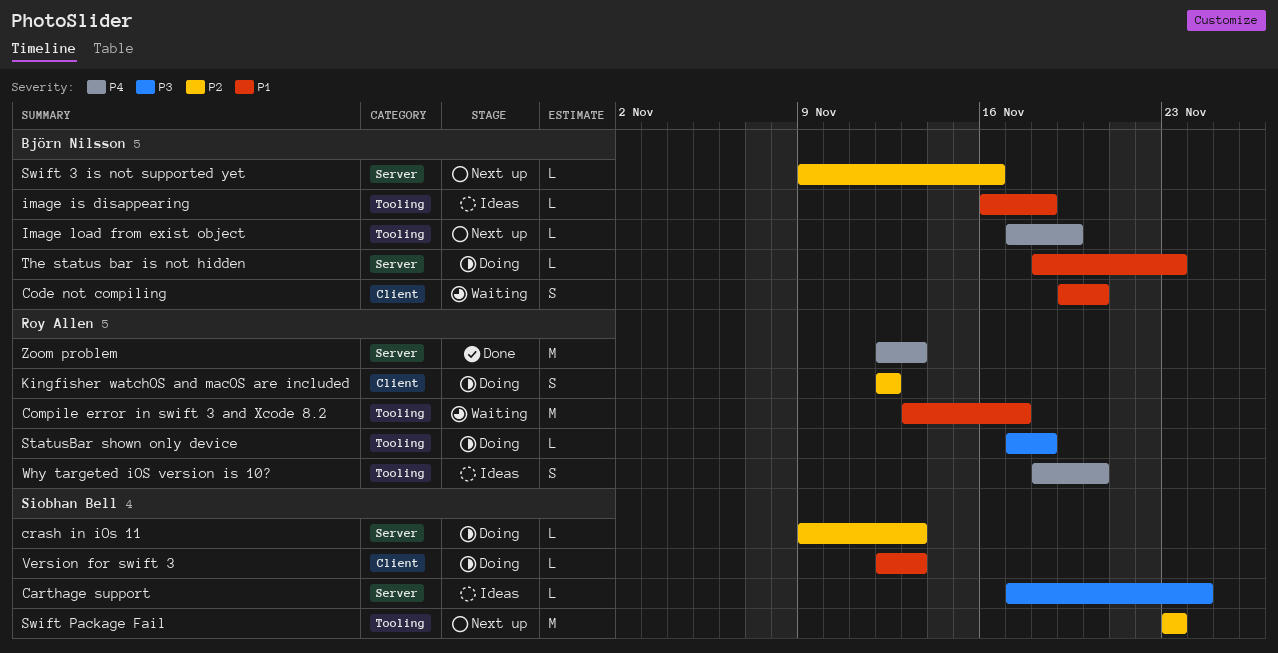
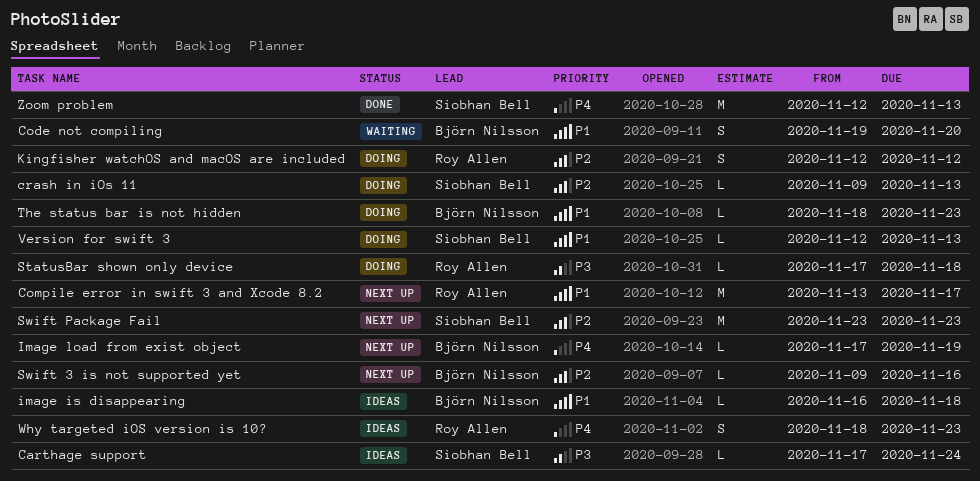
Compile error in swift 3 and Xcode 8.2, status: Waiting -> Next up
Why targeted iOS version is 10?, due: Nov 20 -> Nov 23
Zoom problem, owner: Roy Allen -> Siobhan Bell

